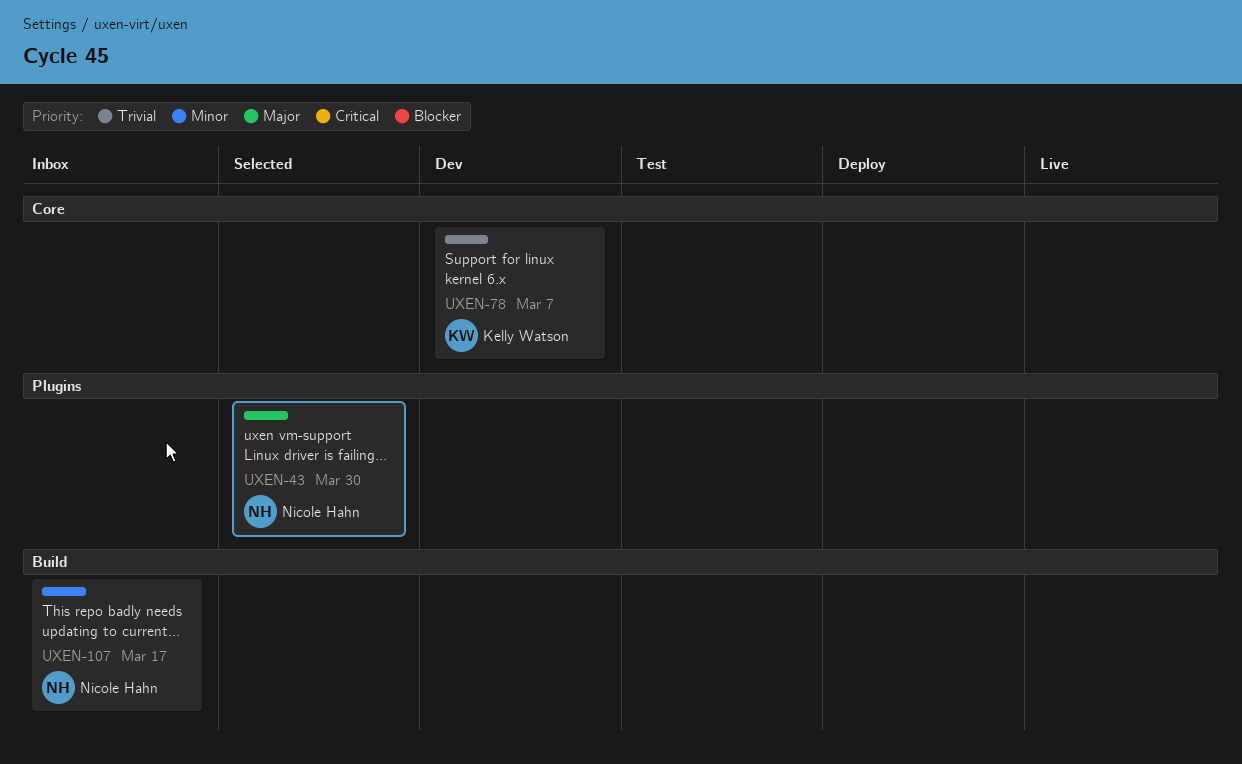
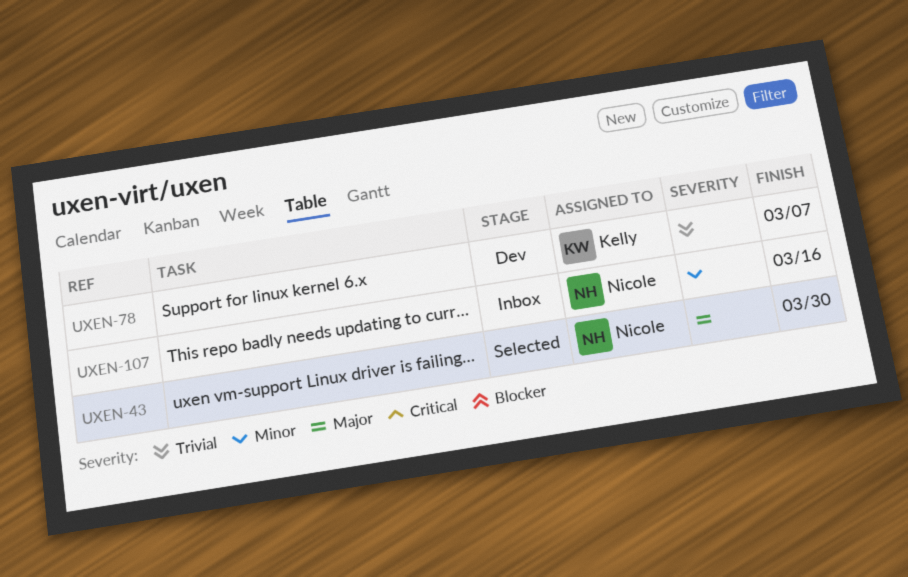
UXEN-107, due: Mar 17 -> Mar 16

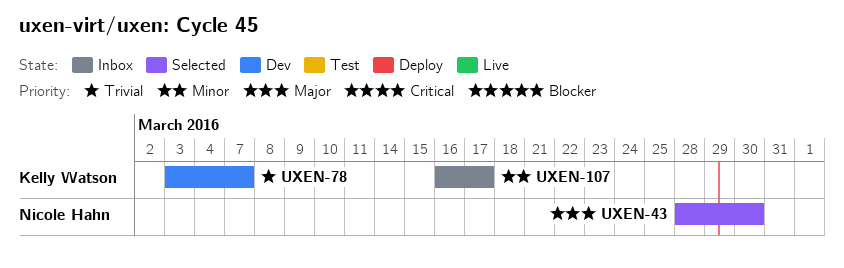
UXEN-107, owner: Nicole Hahn -> Kelly Watson
UXEN-107, due: Mar 16 -> Mar 17

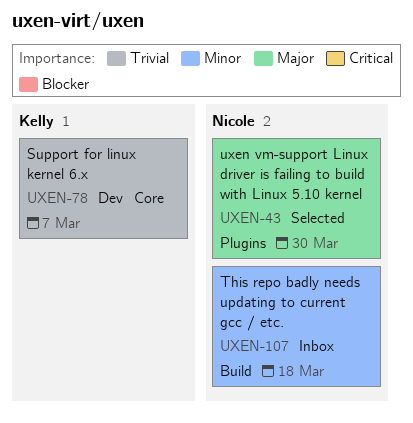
UXEN-107, owner: Kelly Watson -> Nicole Hahn
UXEN-107, due: Mar 17 -> Mar 18

